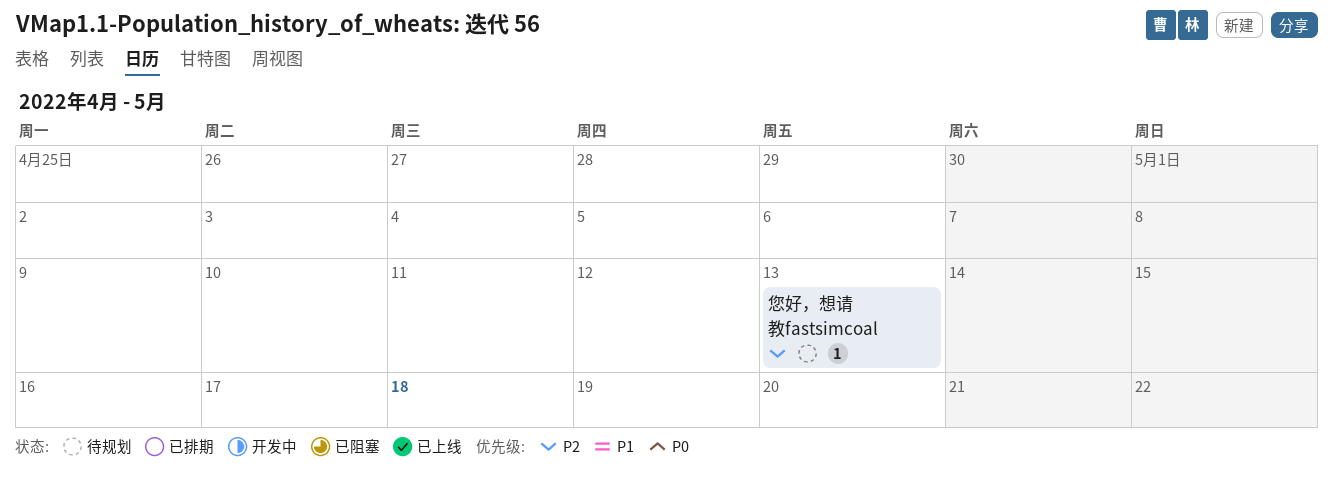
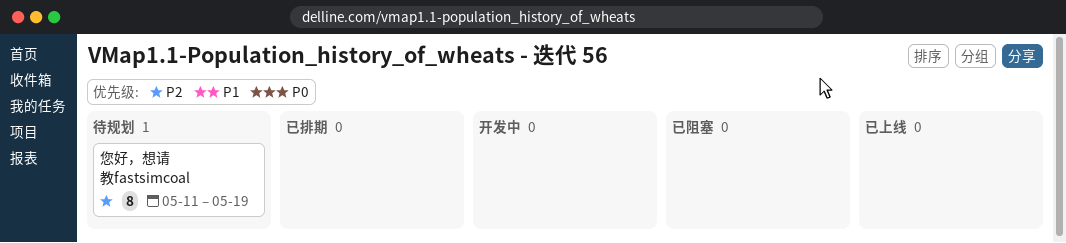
您好，想请教fastsimcoal, estimate: 1 -> 8
您好，想请教fastsimcoal, due: May 13 -> May 19

